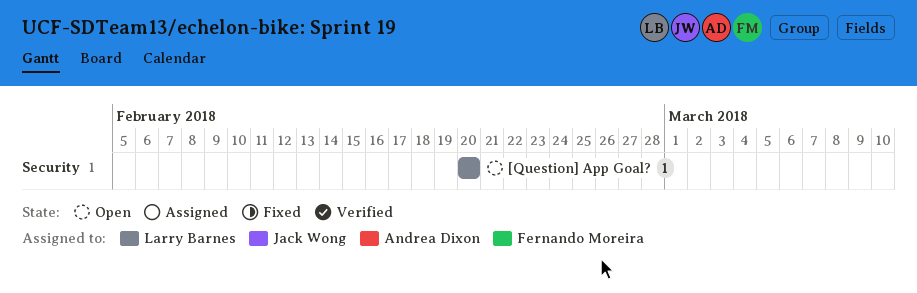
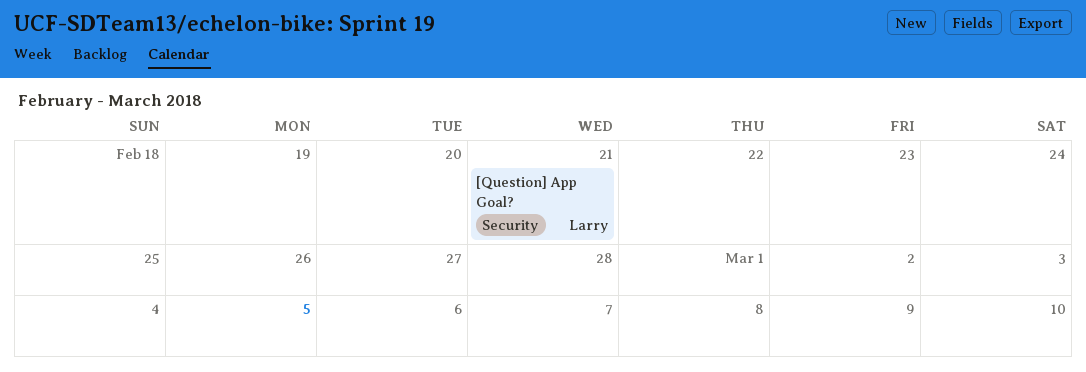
[Question] App Goal?, due: Feb 20 -> Feb 21

